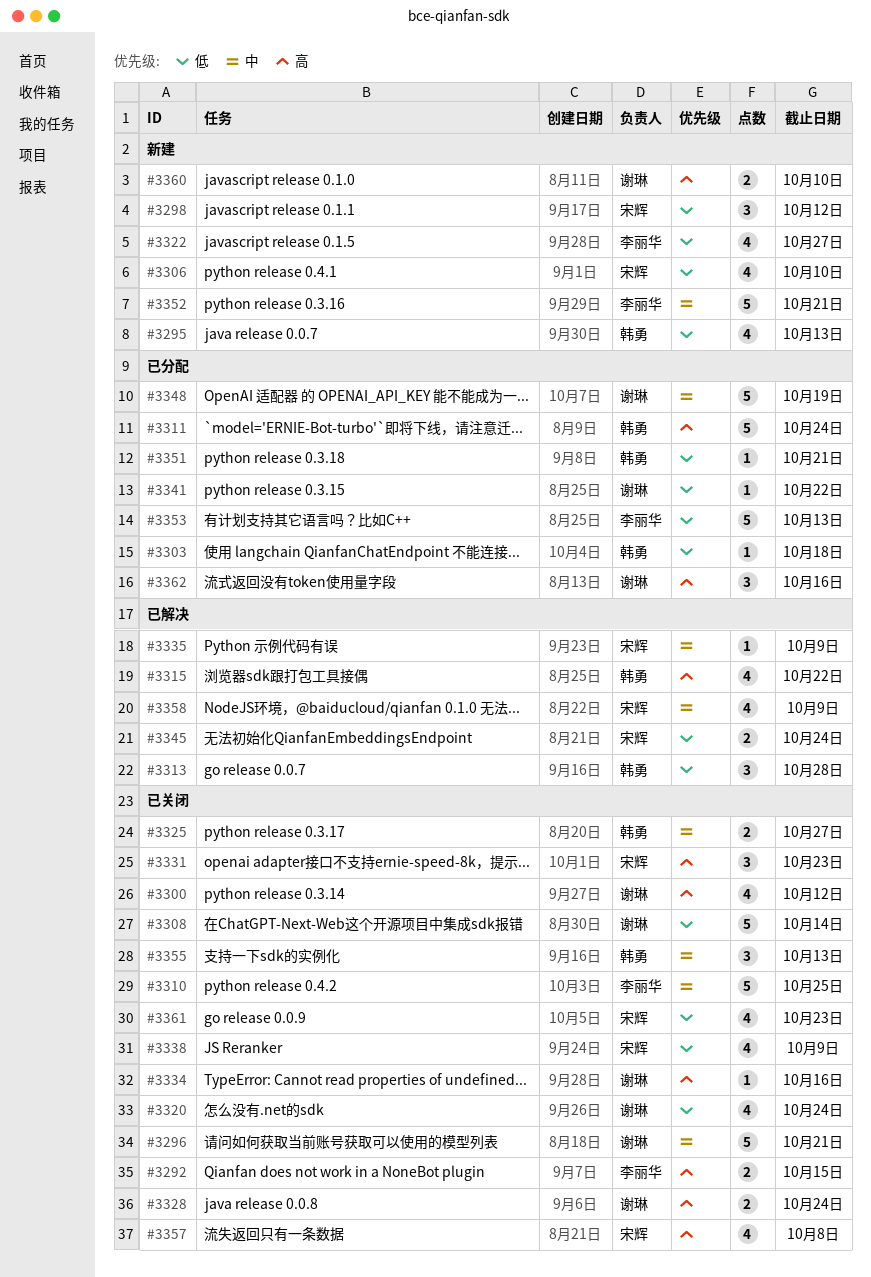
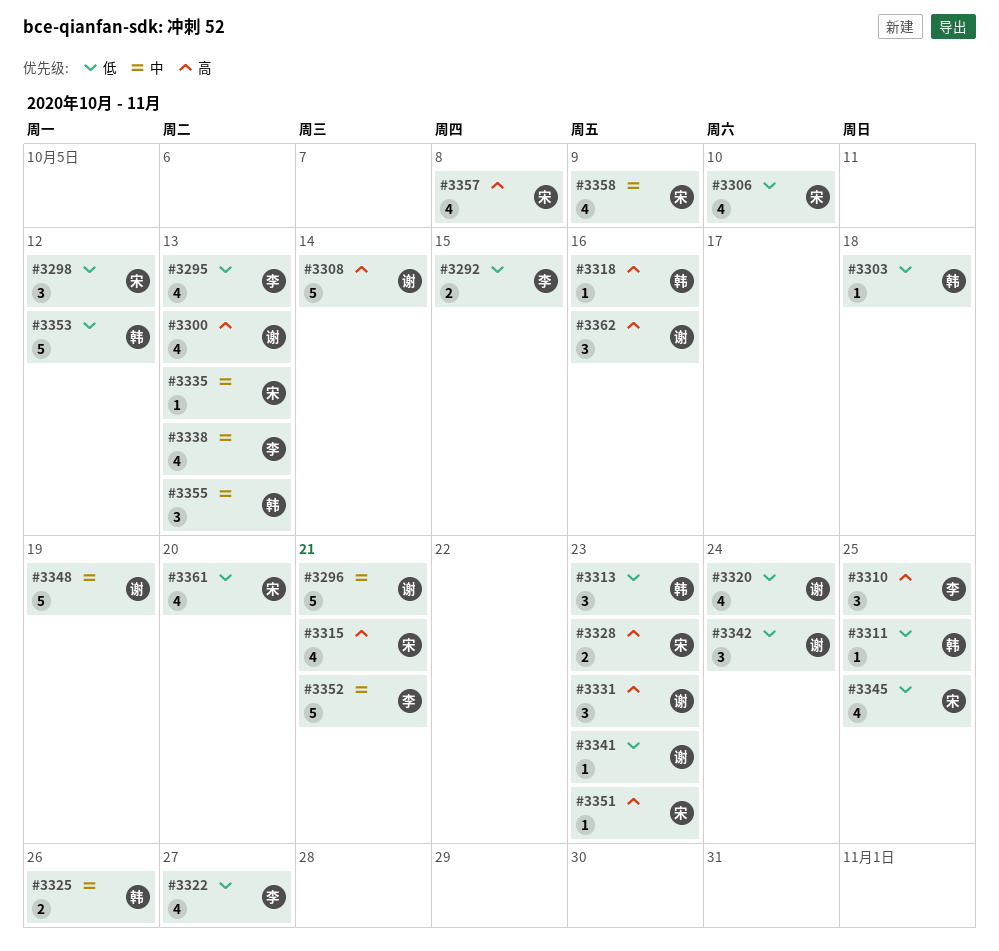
#3292, priority: 高 -> 低
#3295, owner: 韩勇 -> 李丽华
#3300, due: Oct 12 -> Oct 13
#3308, priority: 低 -> 高
#3310, priority: 中 -> 高
#3310, estimate: 5 -> 3
#3311, priority: 高 -> 低
#3311, estimate: 5 -> 1
#3311, due: Oct 24 -> Oct 25
#3313, due: Oct 28 -> Oct 23
#3315, owner: 韩勇 -> 宋辉
#3315, due: Oct 22 -> Oct 21
#3318: none -> present
#3325, due: Oct 27 -> Oct 26
#3328, owner: 谢琳 -> 宋辉
#3328, due: Oct 24 -> Oct 23
#3331, owner: 宋辉 -> 谢琳
#3334: present -> none
#3335, due: Oct 9 -> Oct 13
#3338, owner: 宋辉 -> 李丽华
#3338, priority: 低 -> 中
#3338, due: Oct 9 -> Oct 13
#3341, due: Oct 22 -> Oct 23
#3342: none -> present
#3345, estimate: 2 -> 4
#3345, due: Oct 24 -> Oct 25
#3351, owner: 韩勇 -> 宋辉
#3351, priority: 低 -> 高
#3351, due: Oct 21 -> Oct 23
#3353, owner: 李丽华 -> 韩勇
#3353, due: Oct 13 -> Oct 12
#3360: present -> none
#3361, due: Oct 23 -> Oct 20

